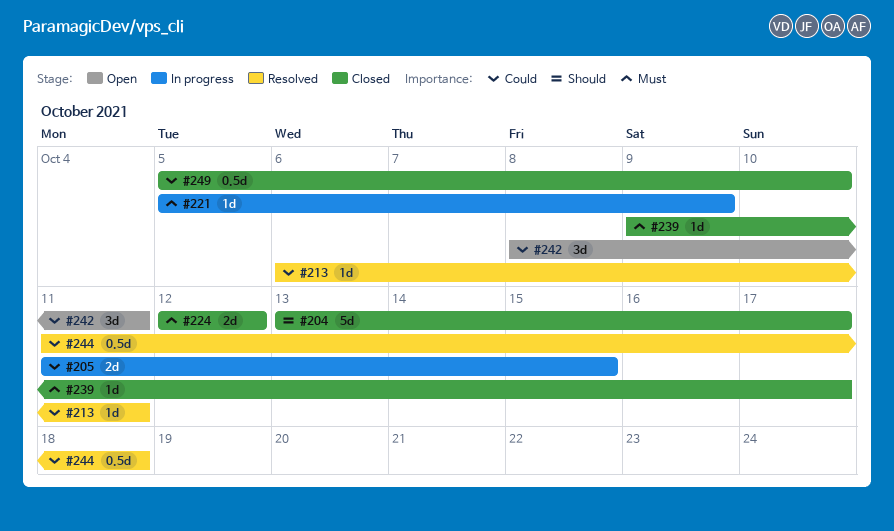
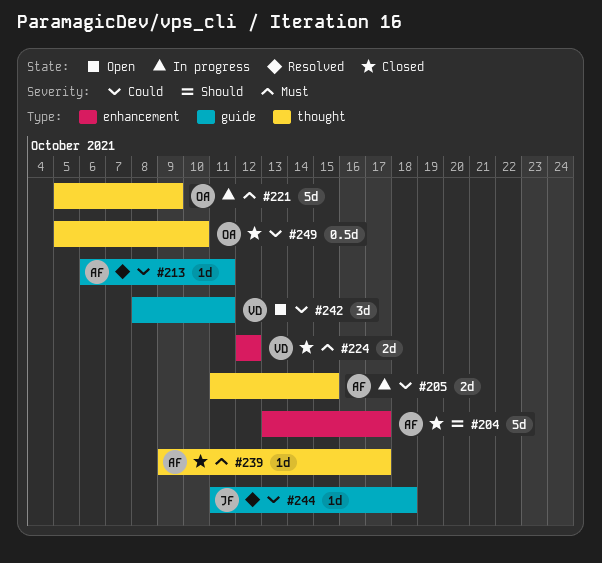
#221, estimate: 1d -> 5d
#244, estimate: 0.5d -> 1d

